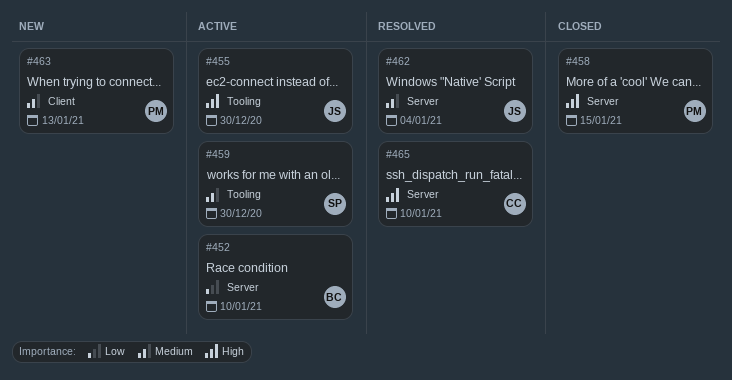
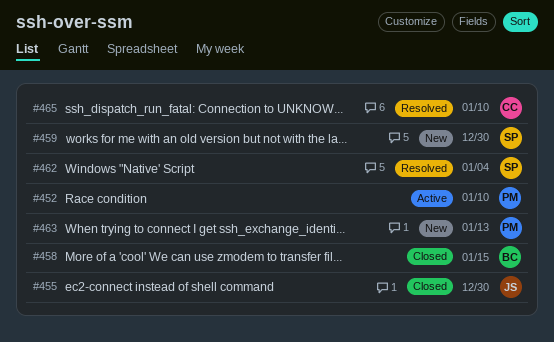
#452, owner: BC -> PM
#455, status: Active -> Closed
#458, owner: PM -> BC
#459, status: Active -> New
#462, owner: JS -> SP

